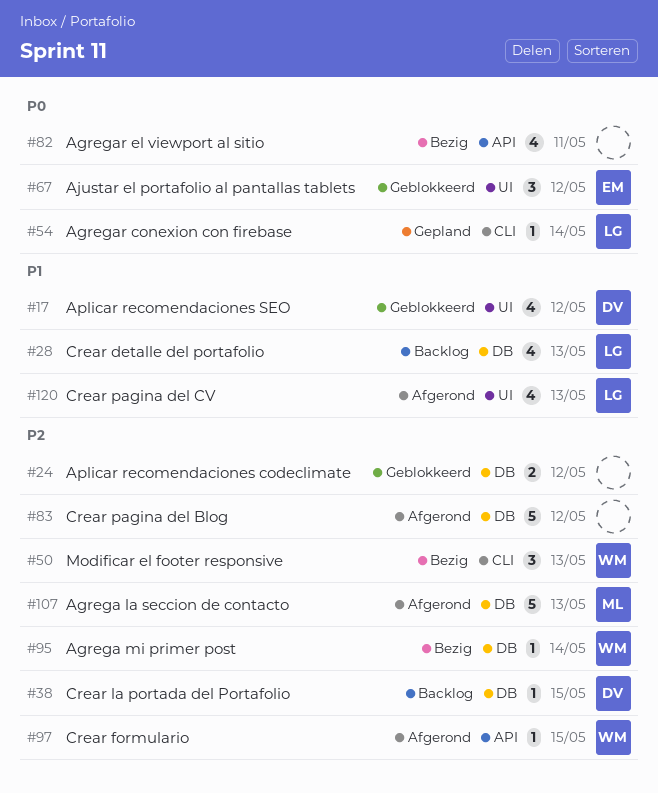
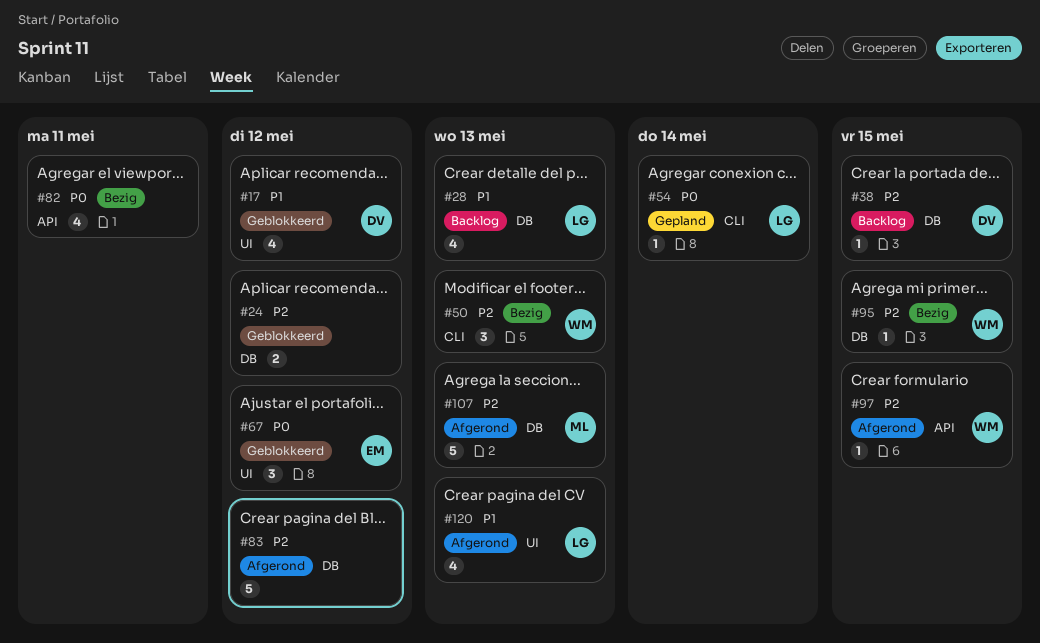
#95, due: May 14 -> May 15

